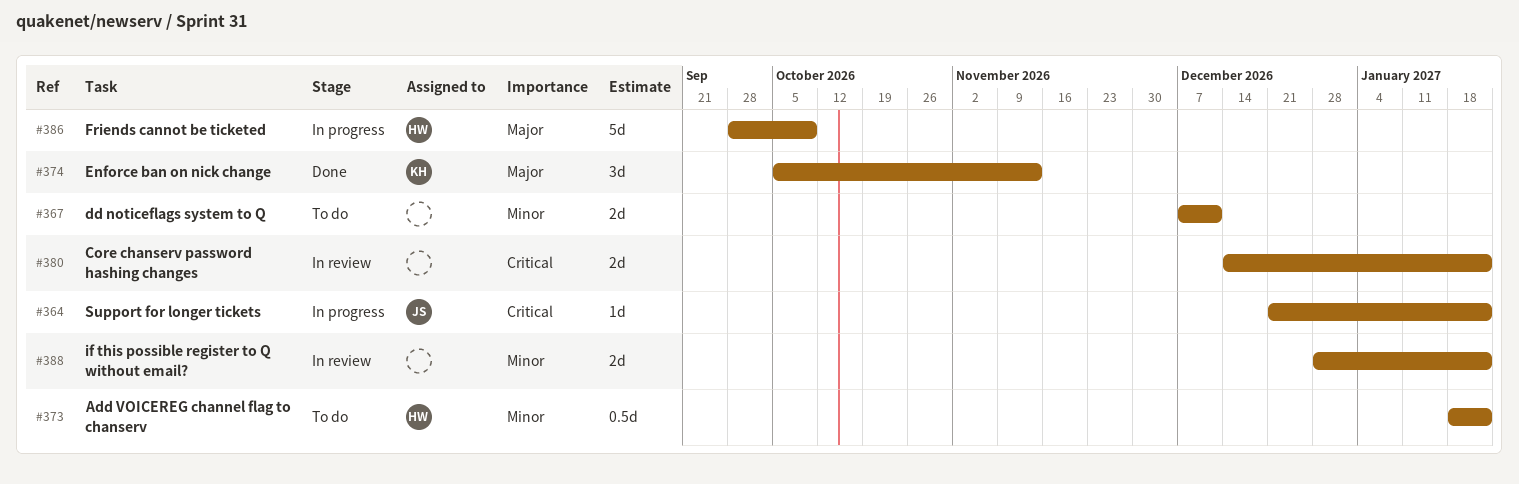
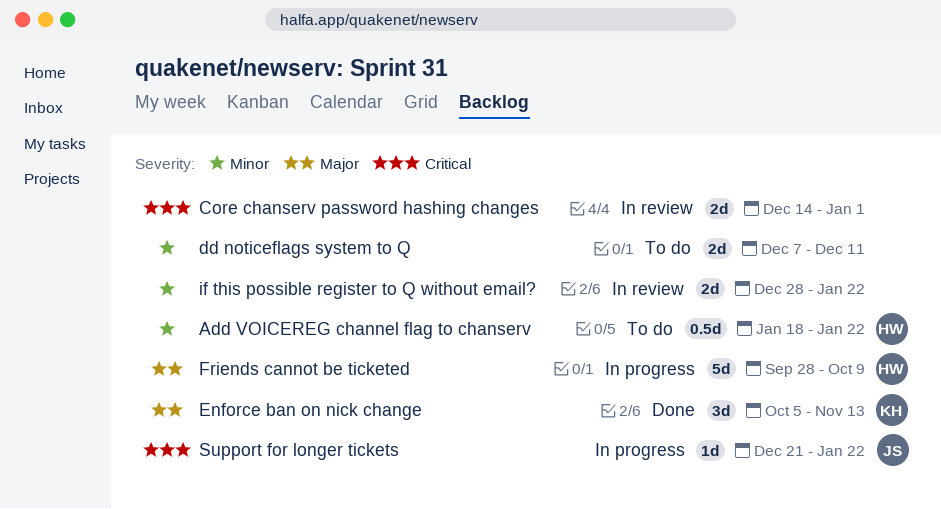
Core chanserv password hashing changes, due: Jan 22 -> Jan 1

